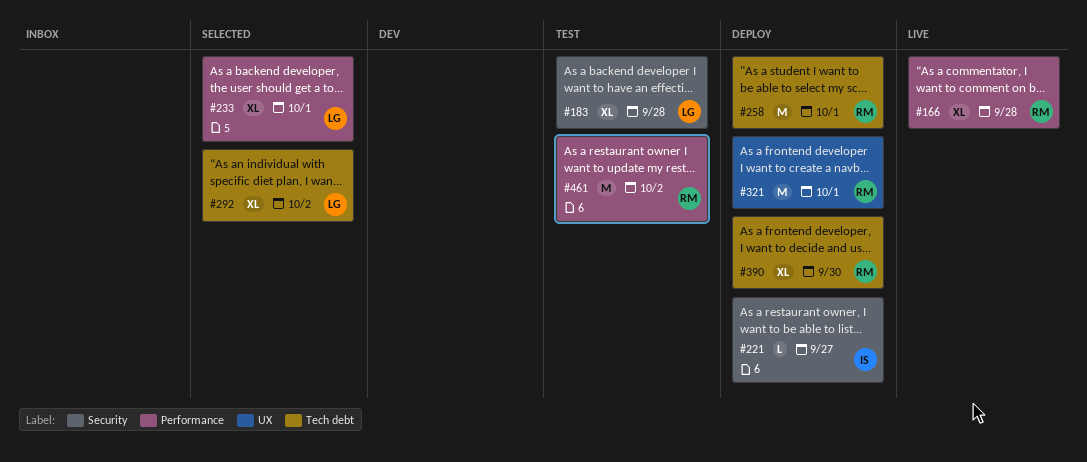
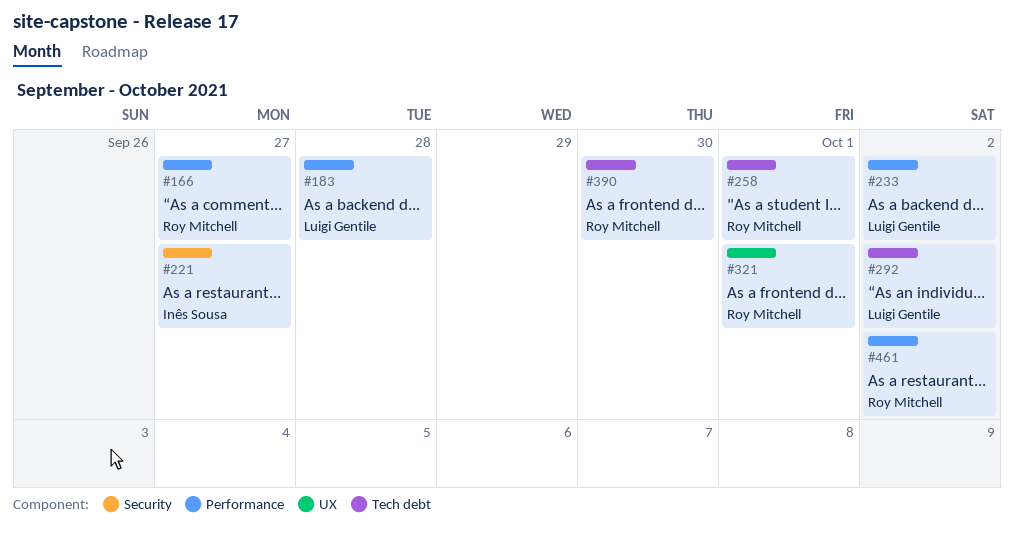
#166, due: Sep 28 -> Sep 27
#183, label: Security -> Performance
#233, due: Oct 1 -> Oct 2

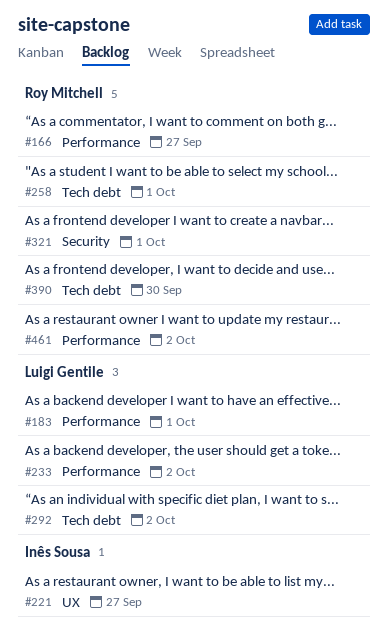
#183, due: Sep 28 -> Oct 1
#221, label: Security -> UX
#321, label: UX -> Security

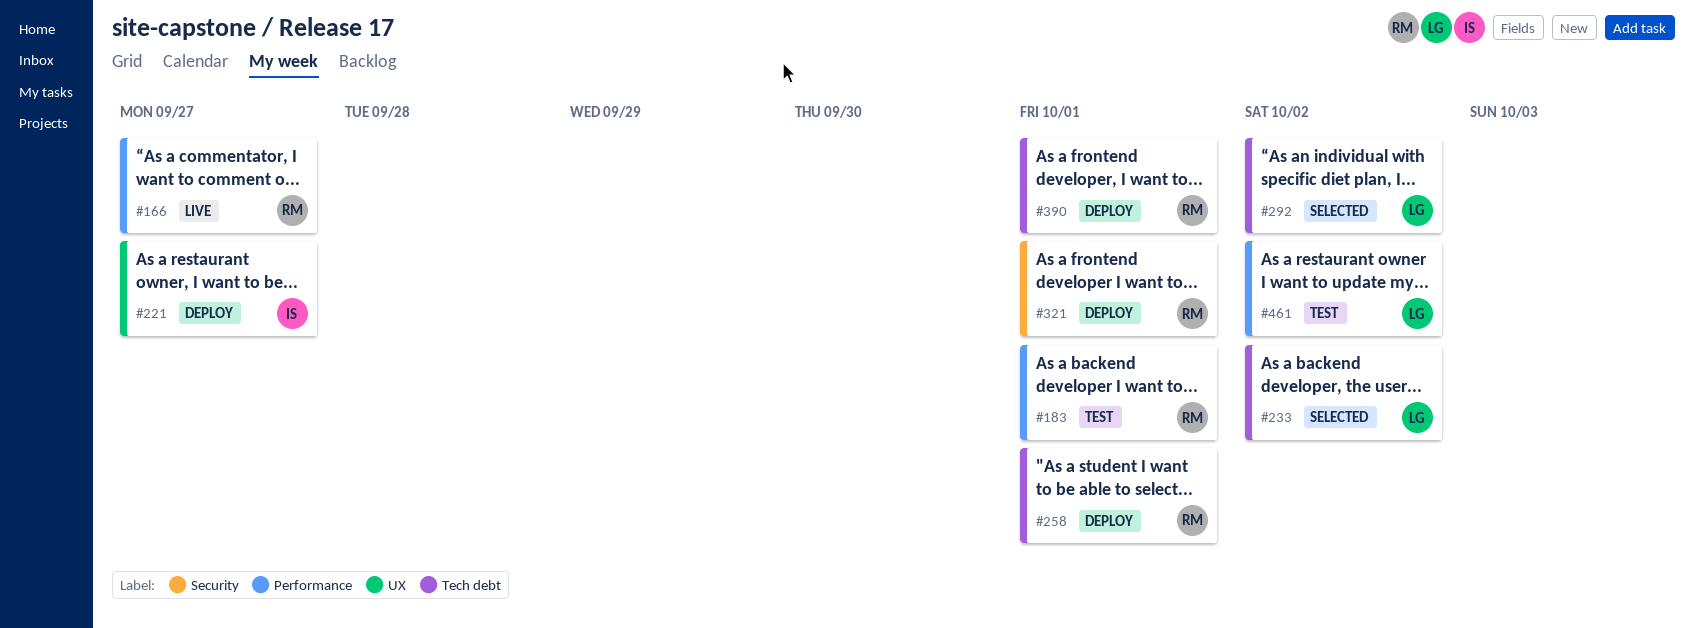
#183, owner: Luigi Gentile -> Roy Mitchell
#233, label: Performance -> Tech debt
#390, due: Sep 30 -> Oct 1
#461, owner: Roy Mitchell -> Luigi Gentile

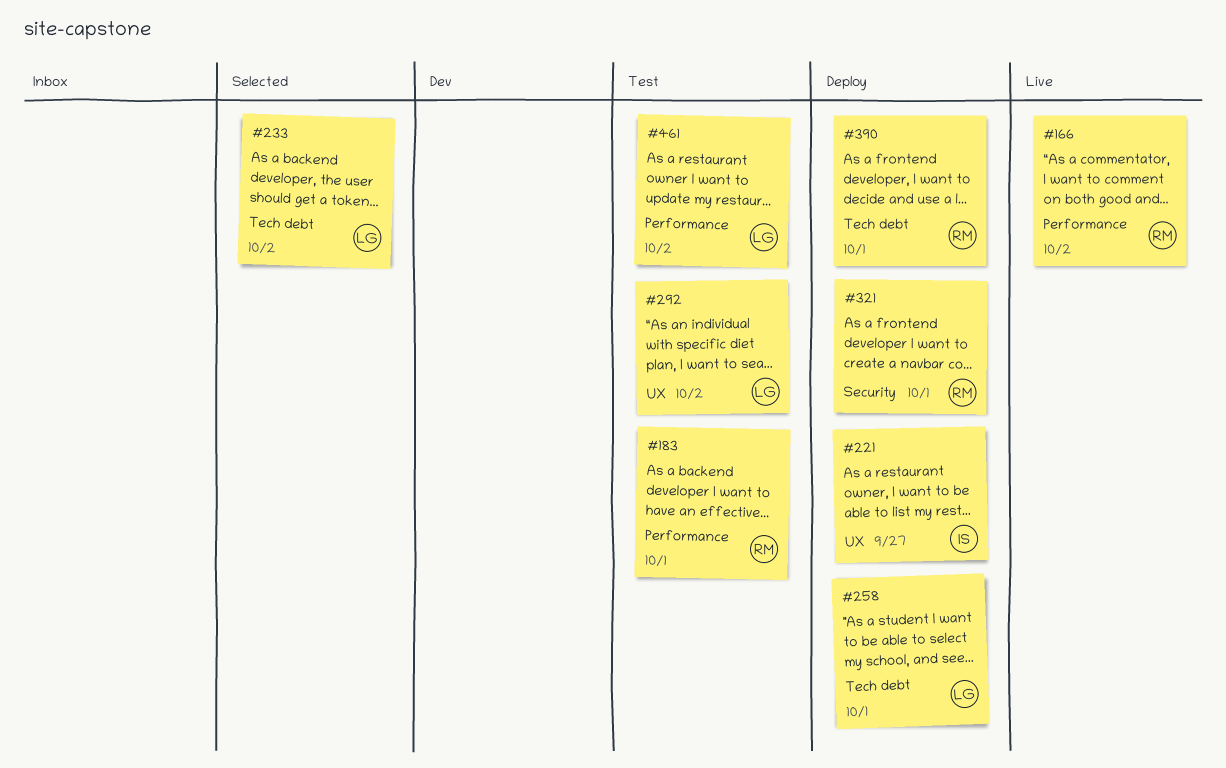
#166, due: Sep 27 -> Oct 2
#258, owner: RM -> LG
#292, status: Selected -> Test
#292, label: Tech debt -> UX

